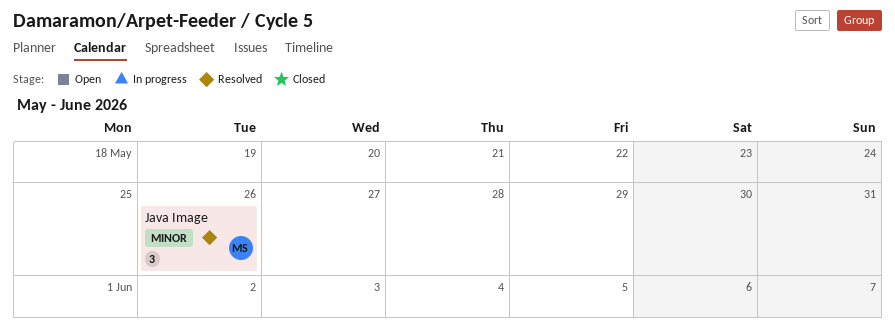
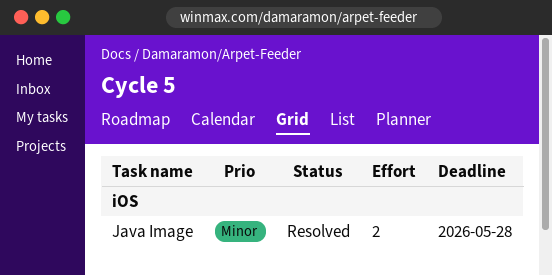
Java Image, estimate: 3 -> 2
Java Image, due: May 26 -> May 28

